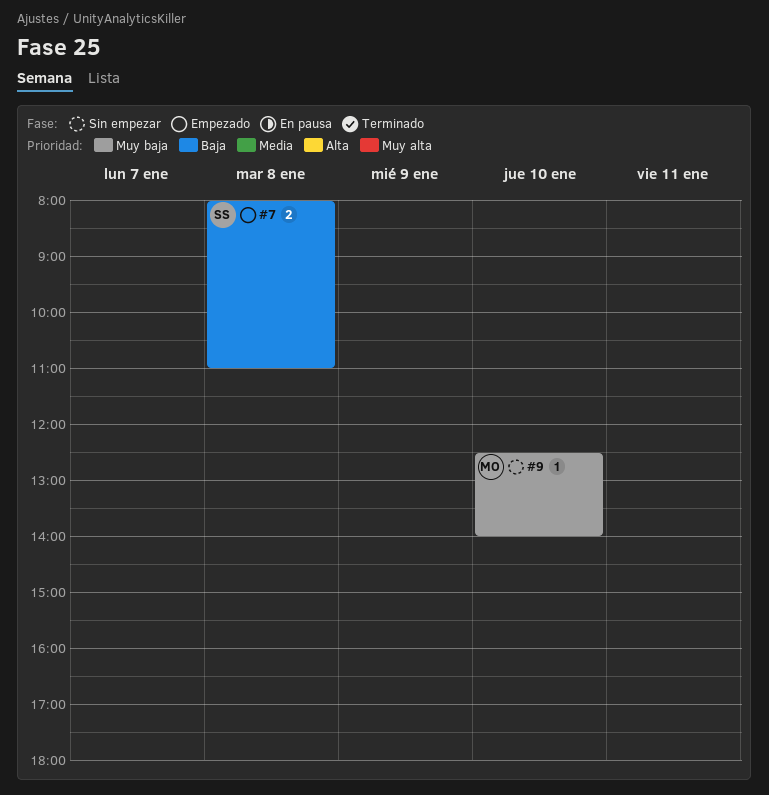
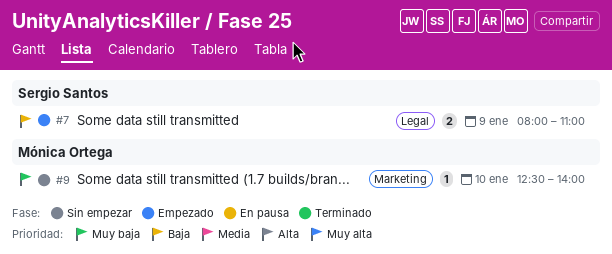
#7, day: Jan 8 -> Jan 9

